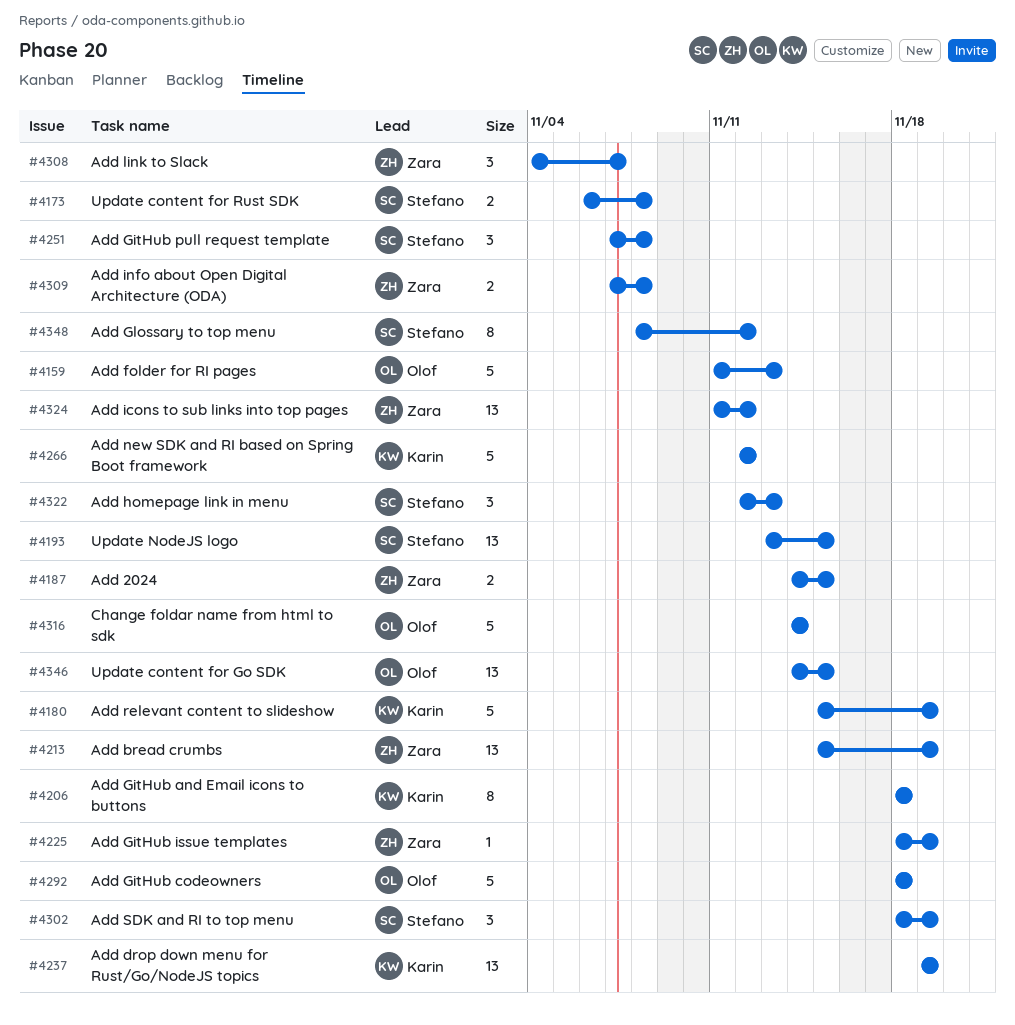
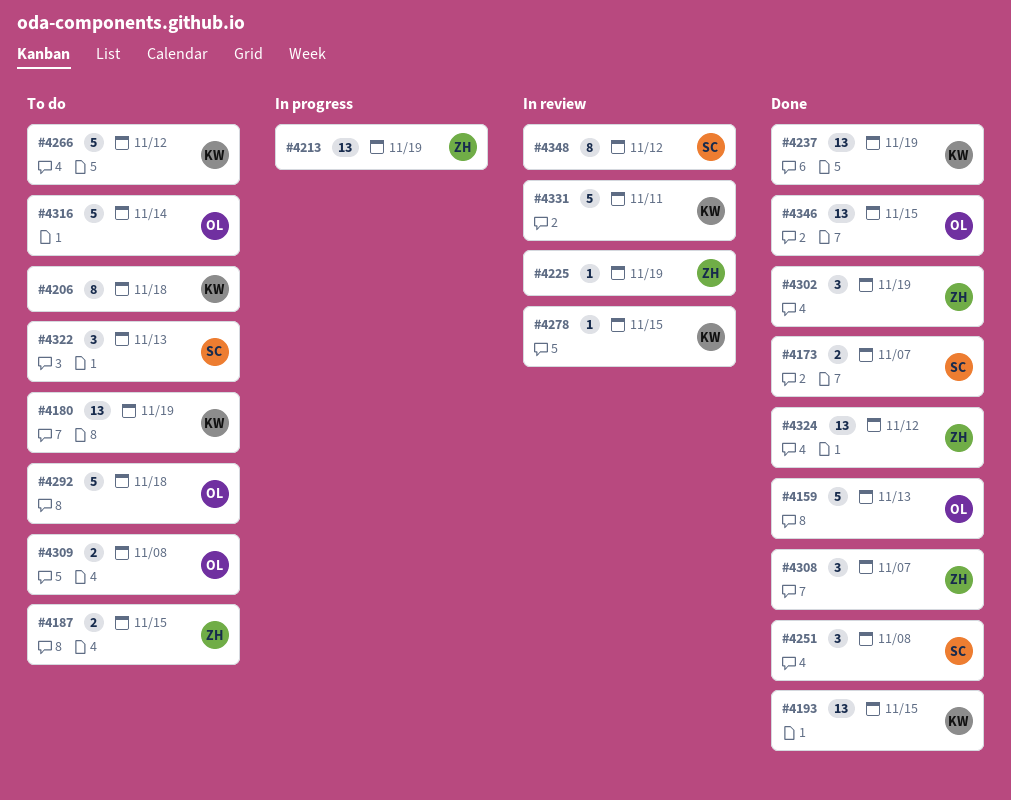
#4173, due: Nov 8 -> Nov 7
#4180, estimate: 5 -> 13
#4193, owner: Stefano -> Karin
#4278: none -> present
#4302, owner: Stefano -> Zara
#4309, owner: Zara -> Olof
#4331: none -> present

